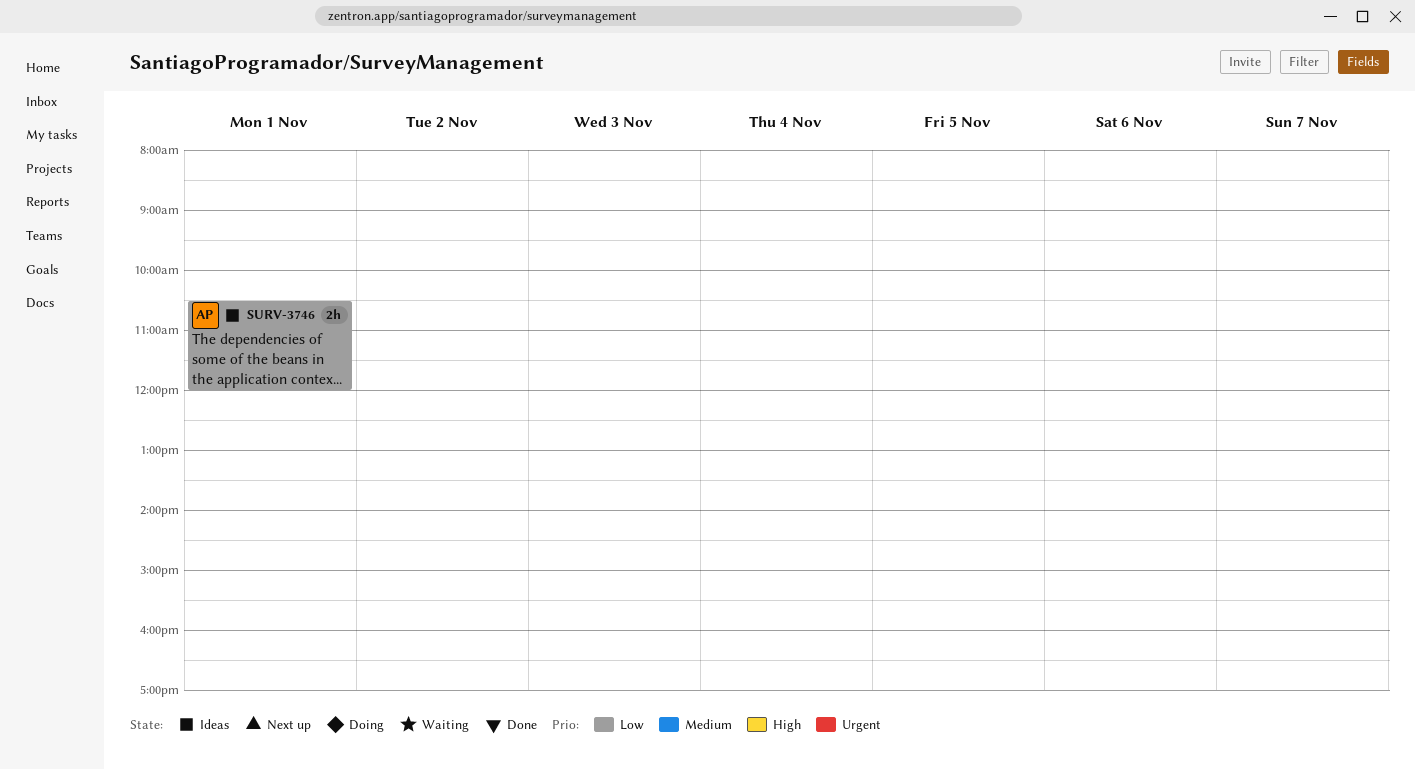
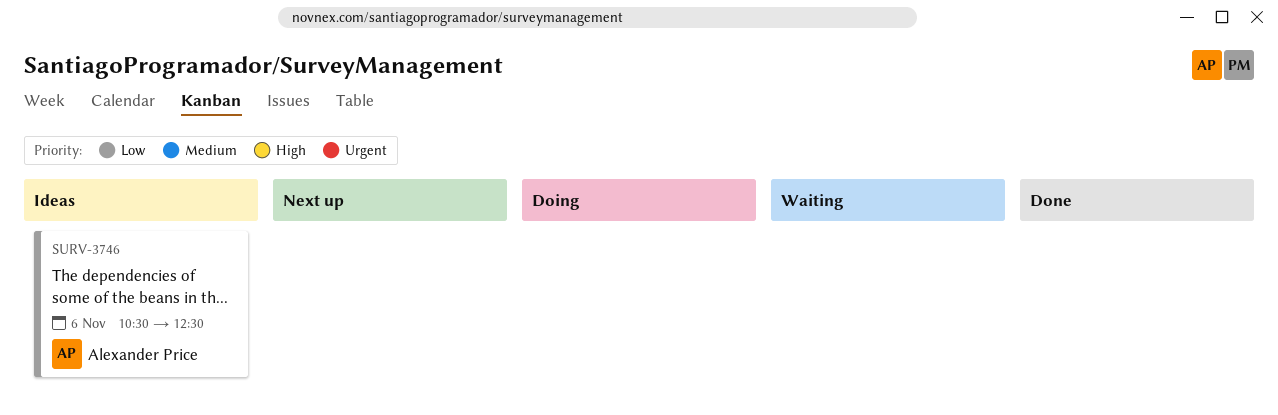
SURV-3746, day: Nov 1 -> Nov 6
SURV-3746, ends: 12:00 -> 12:30

